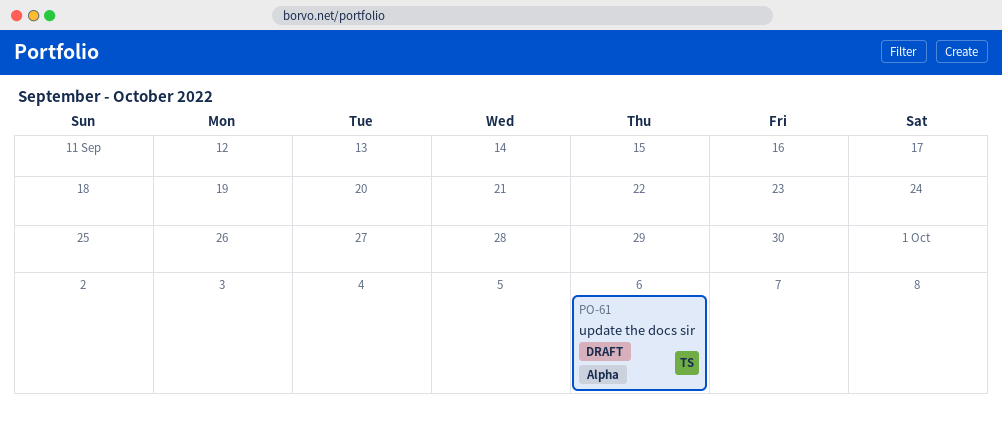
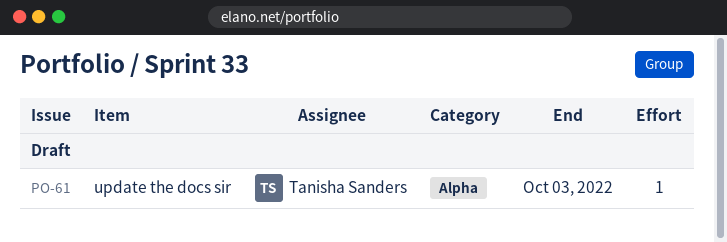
PO-61, due: Oct 6 -> Oct 3

